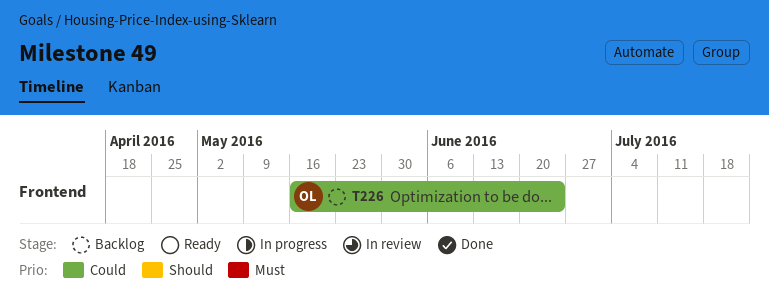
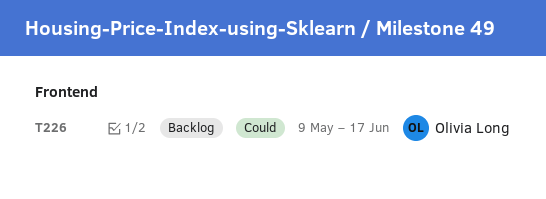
T226, start: May 16 -> May 9
T226, due: Jun 24 -> Jun 17

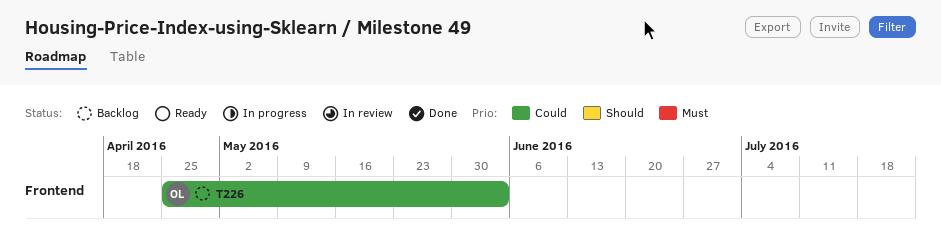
T226, start: May 9 -> Apr 25
T226, due: Jun 17 -> Jun 3

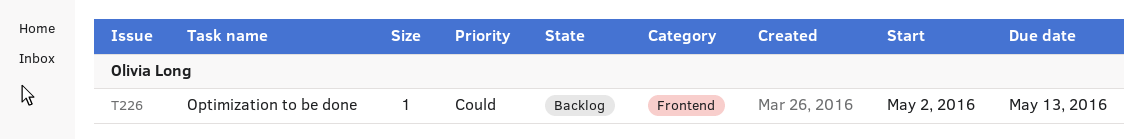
T226, start: Apr 25 -> May 2
T226, due: Jun 3 -> May 13

